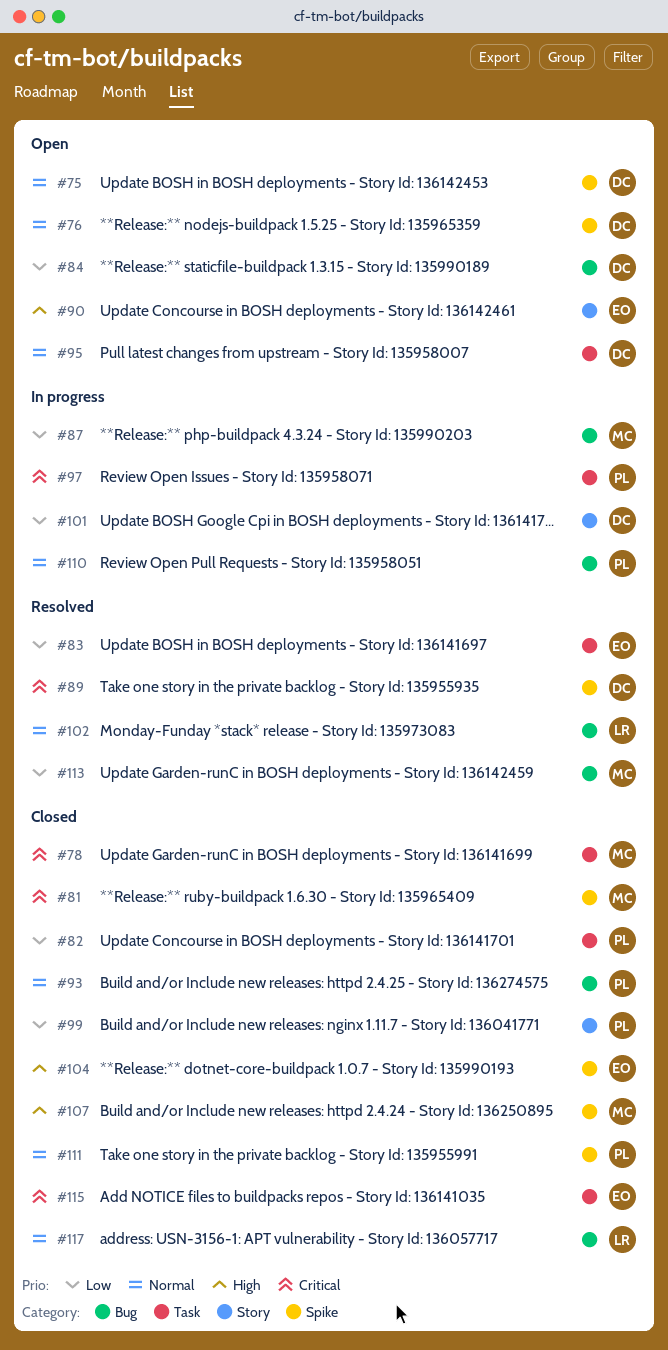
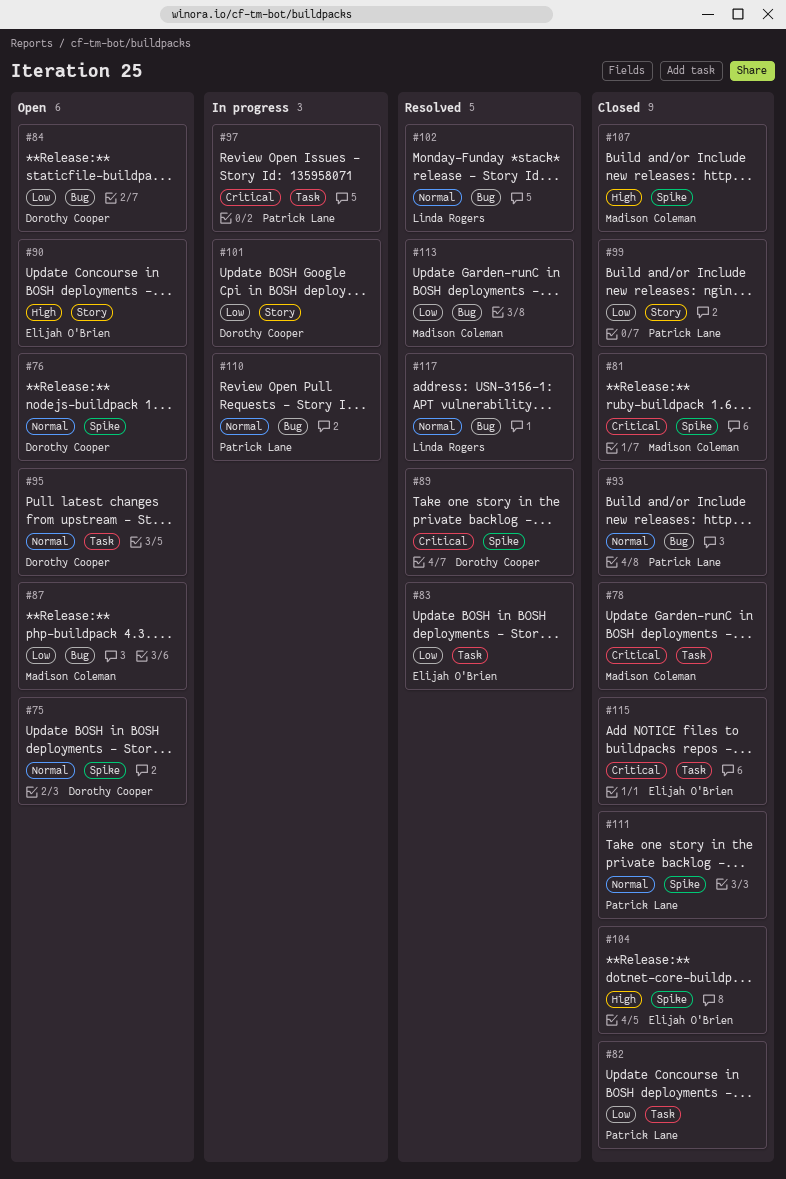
#87, status: In progress -> Open
#117, status: Closed -> Resolved

